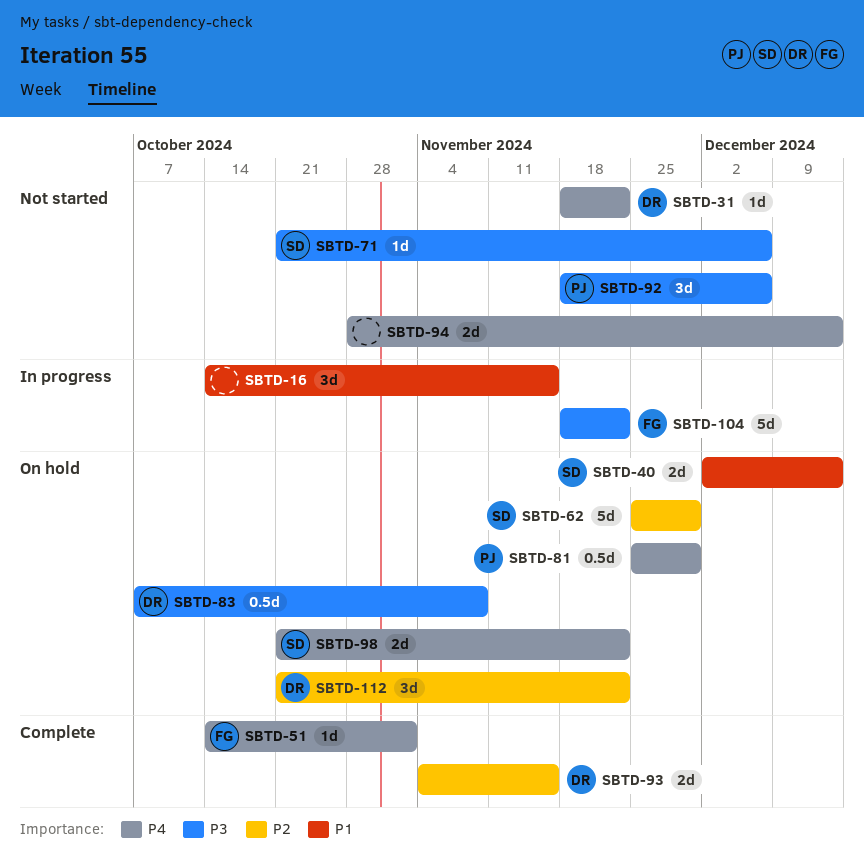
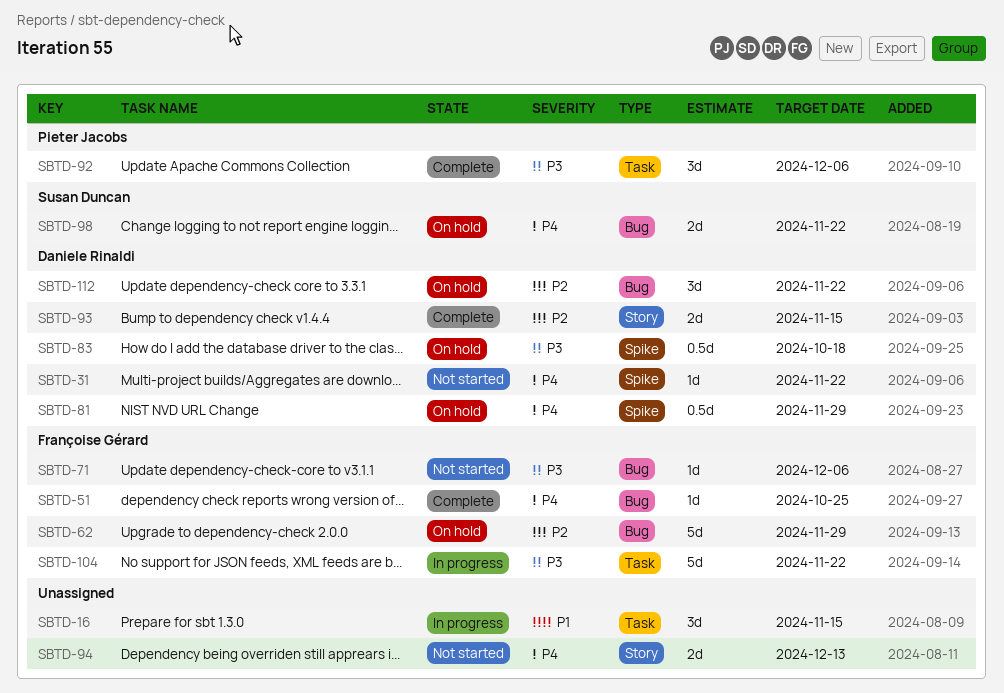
SBTD-40: present -> none
SBTD-51, due: Nov 1 -> Oct 25
SBTD-62, owner: Susan Duncan -> Françoise Gérard
SBTD-71, owner: Susan Duncan -> Françoise Gérard
SBTD-81, owner: Pieter Jacobs -> Daniele Rinaldi
SBTD-83, due: Nov 8 -> Oct 18
SBTD-92, status: Not started -> Complete

